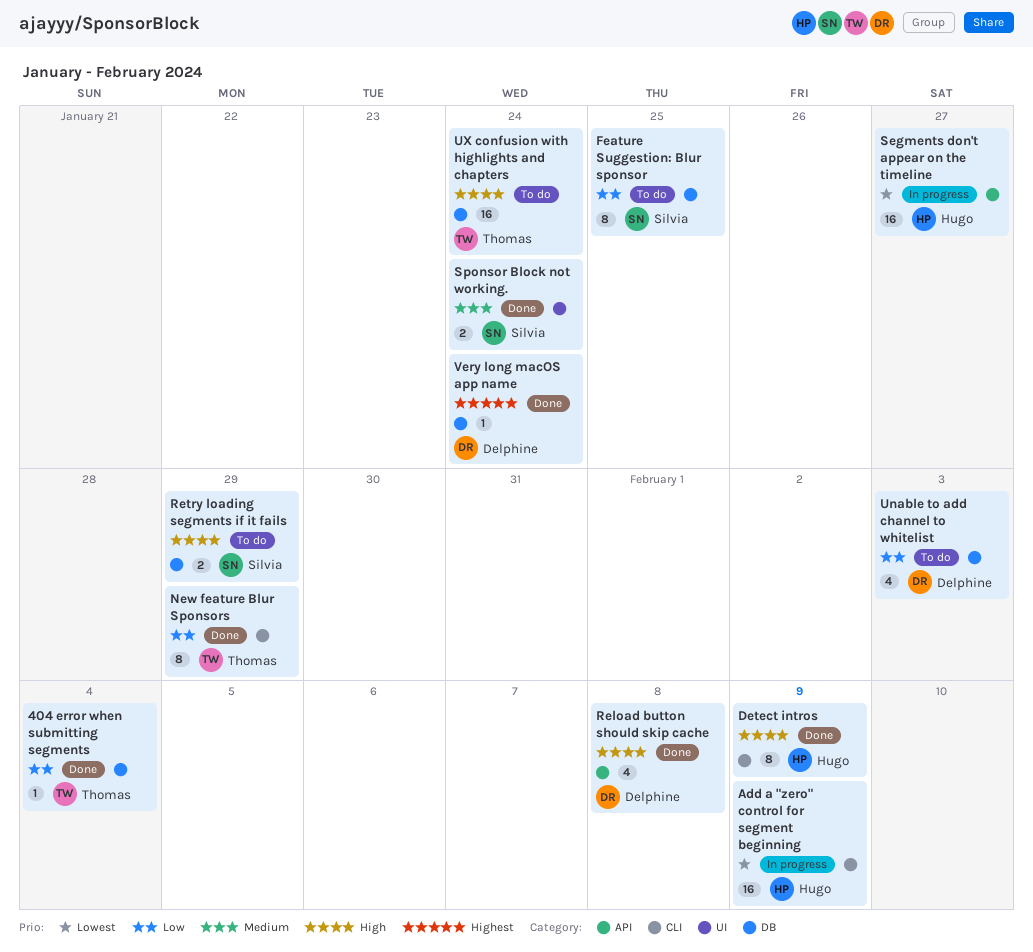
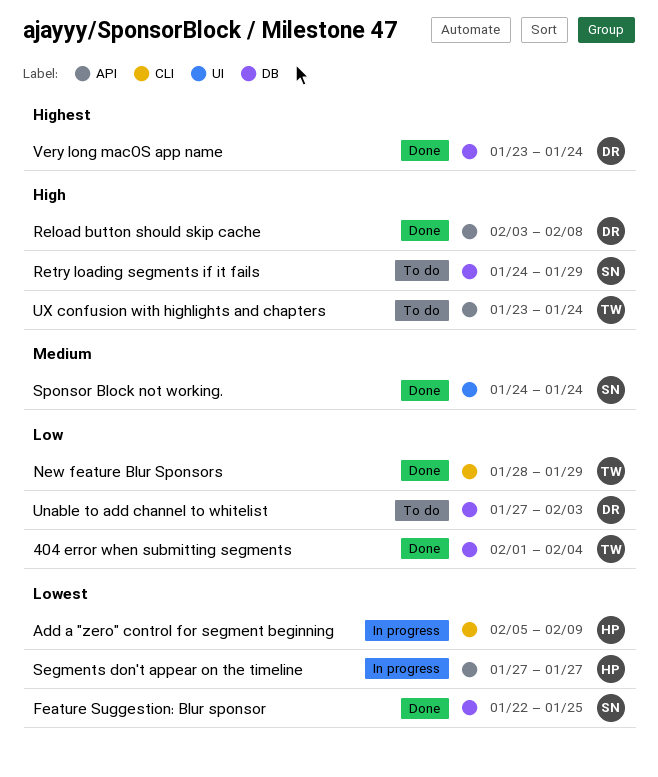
Detect intros: present -> none
Feature Suggestion: Blur sponsor, status: To do -> Done
Feature Suggestion: Blur sponsor, priority: Low -> Lowest
UX confusion with highlights and chapters, label: DB -> API

